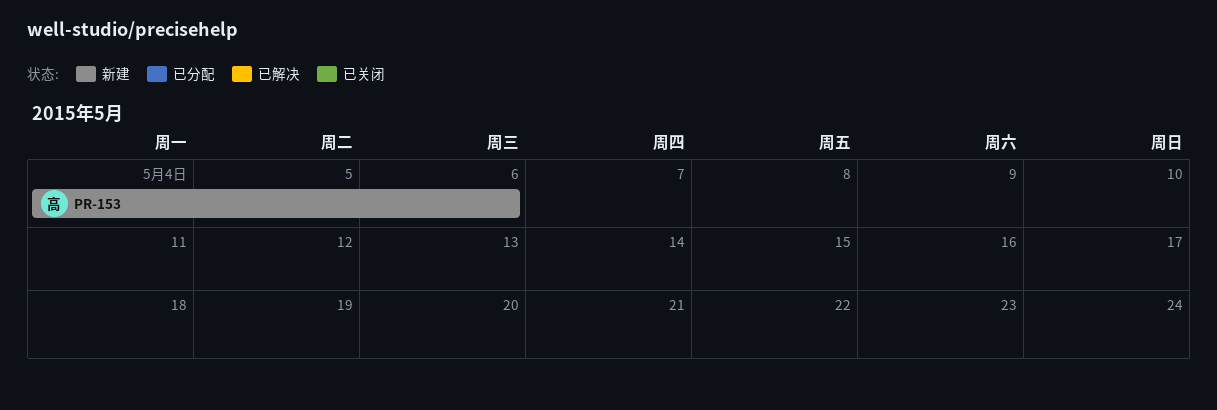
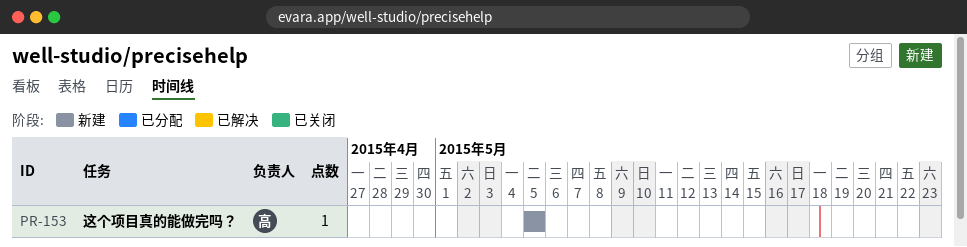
PR-153, start: May 4 -> May 5
PR-153, due: May 6 -> May 5

